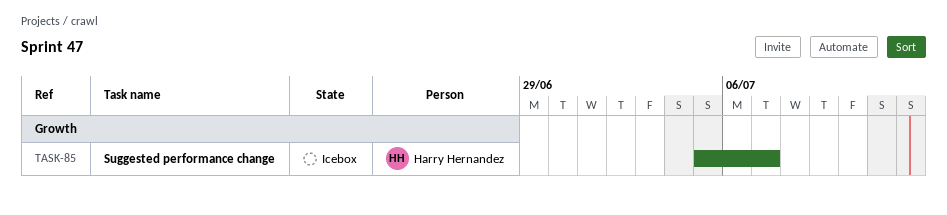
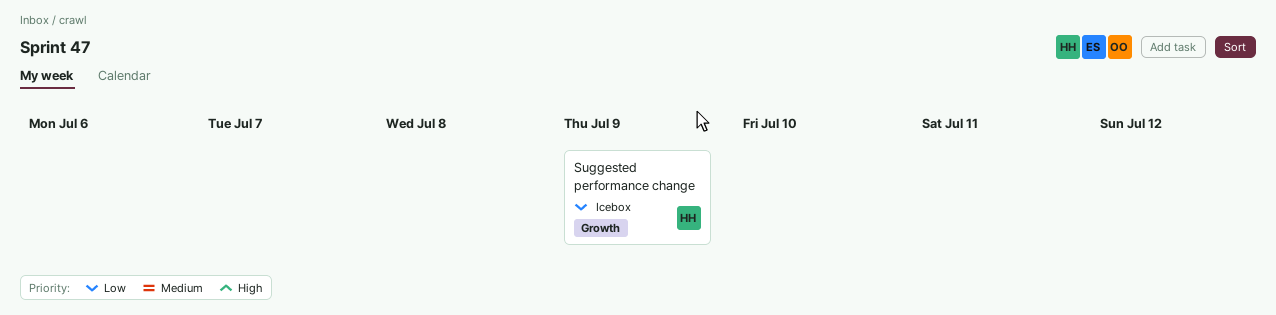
Suggested performance change, due: Jul 7 -> Jul 9

